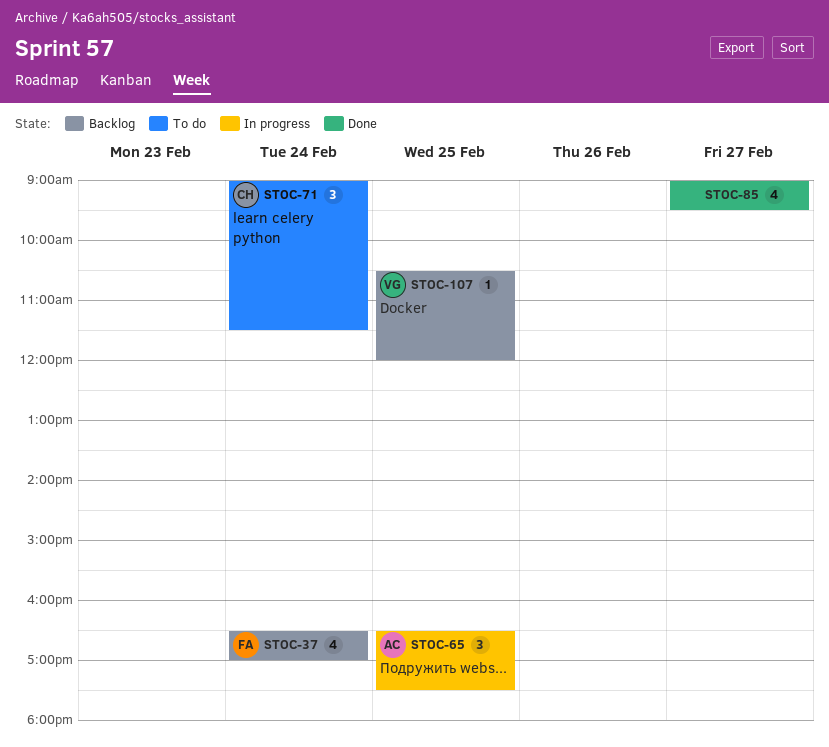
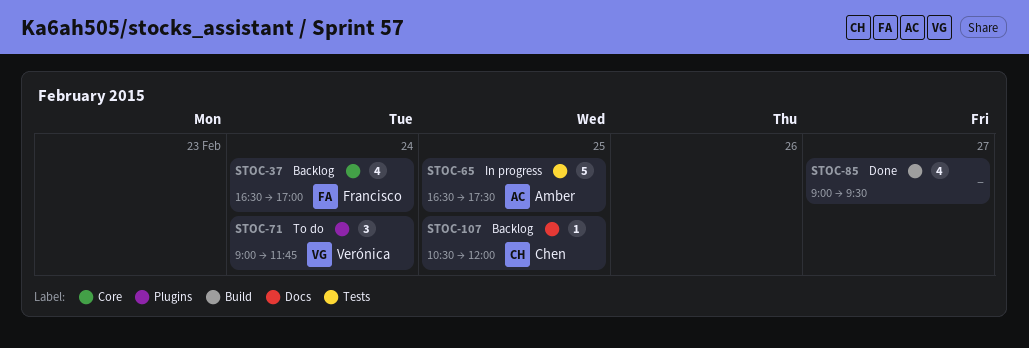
STOC-65, estimate: 3 -> 5
STOC-71, owner: Chen -> Verónica
STOC-71, ends: 11:30 -> 11:45
STOC-107, owner: Verónica -> Chen

